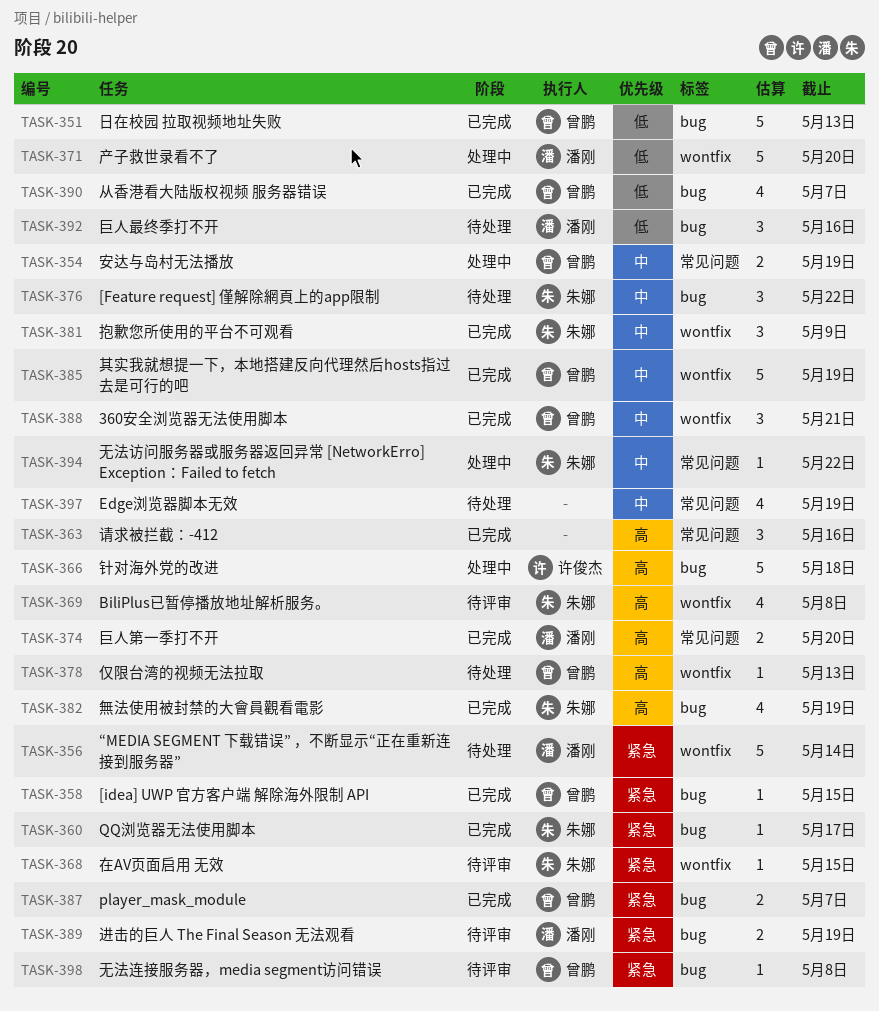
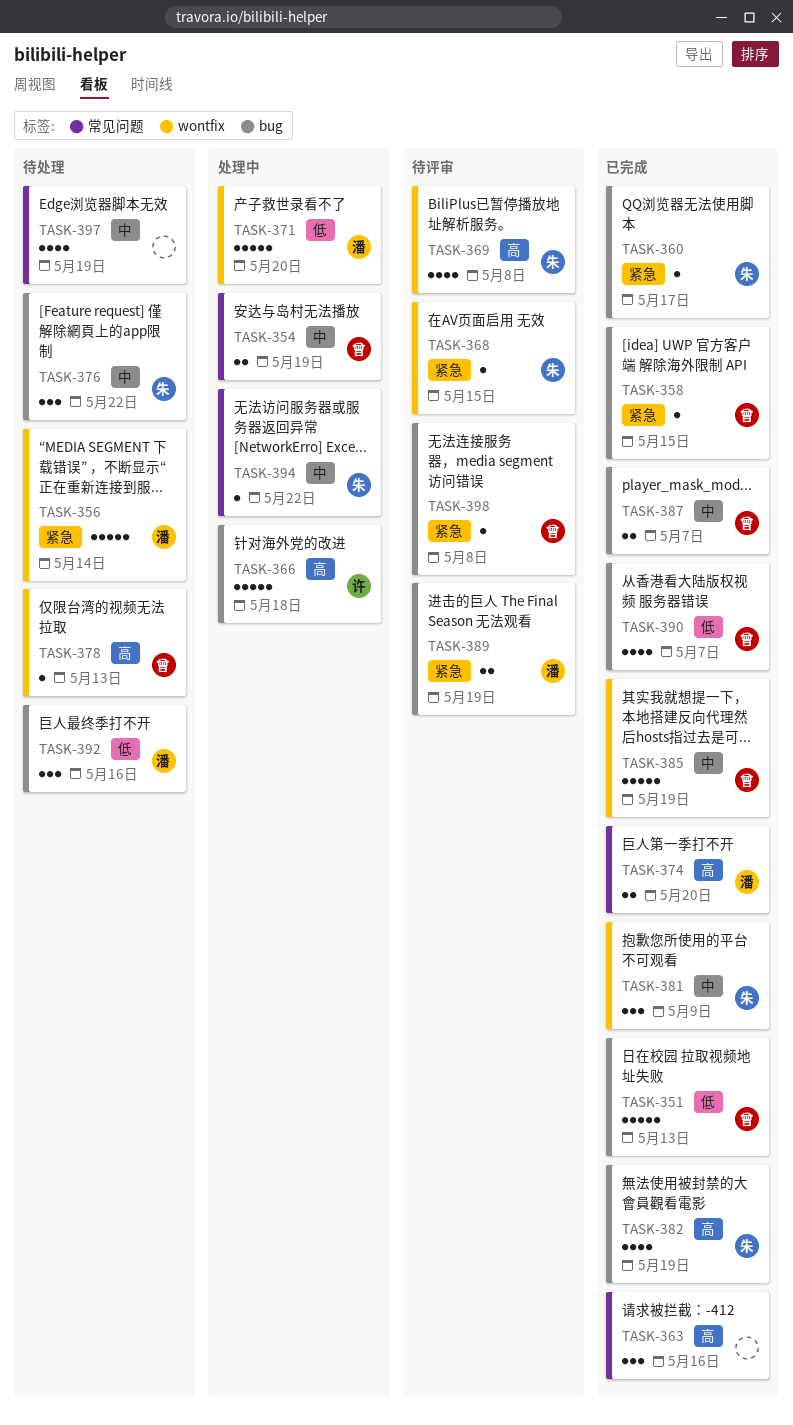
TASK-387, priority: 紧急 -> 中
TASK-388: present -> none

